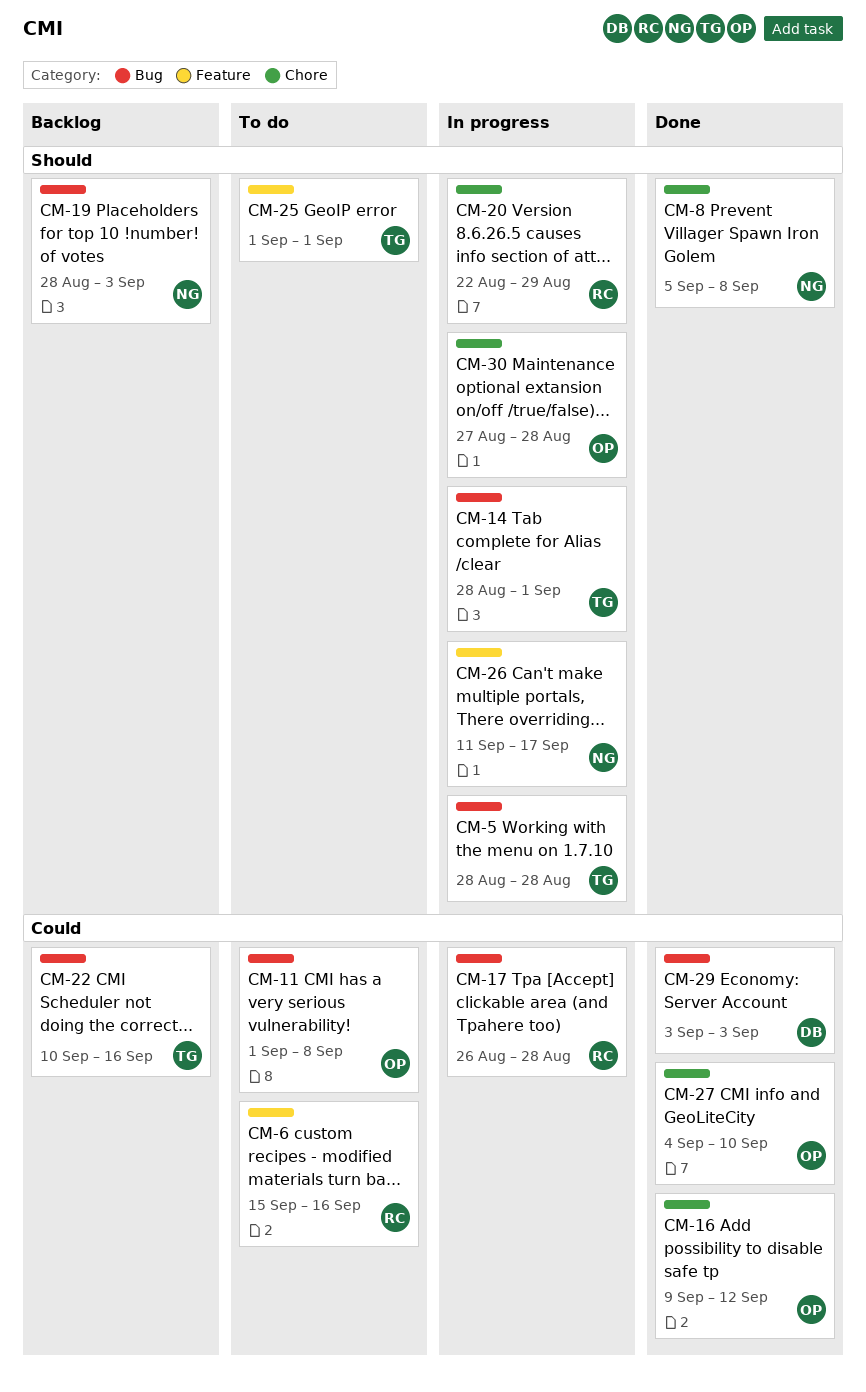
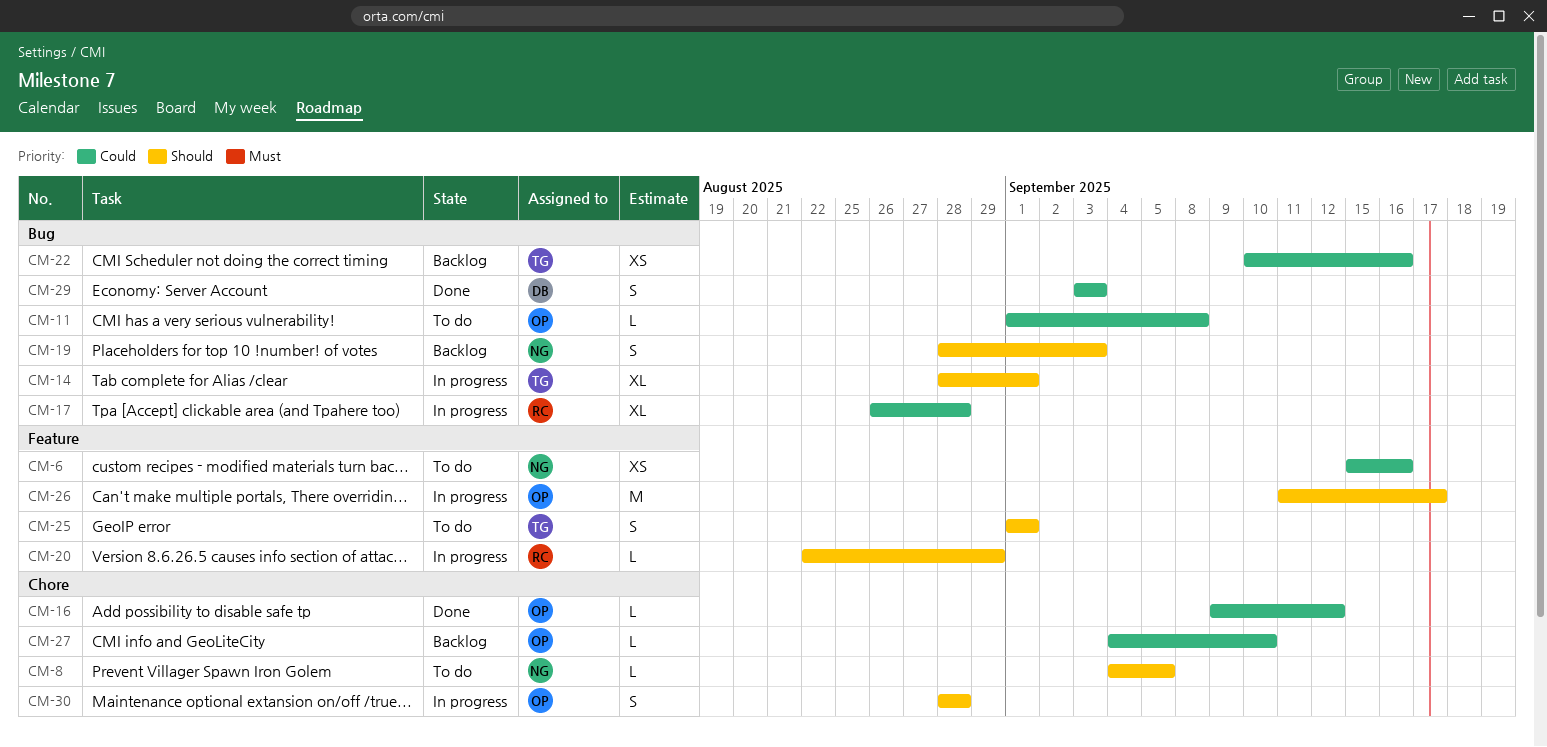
CM-5: present -> none
CM-6, owner: RC -> NG
CM-8, status: Done -> To do
CM-8, start: Sep 5 -> Sep 4
CM-8, due: Sep 8 -> Sep 5
CM-20, label: Chore -> Feature
CM-26, owner: NG -> OP
CM-27, status: Done -> Backlog
CM-30, start: Aug 27 -> Aug 28

